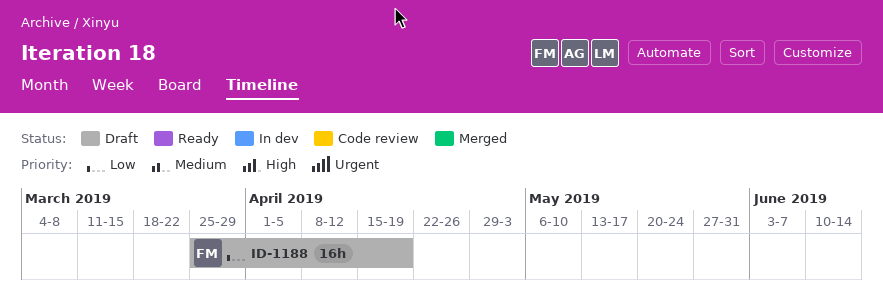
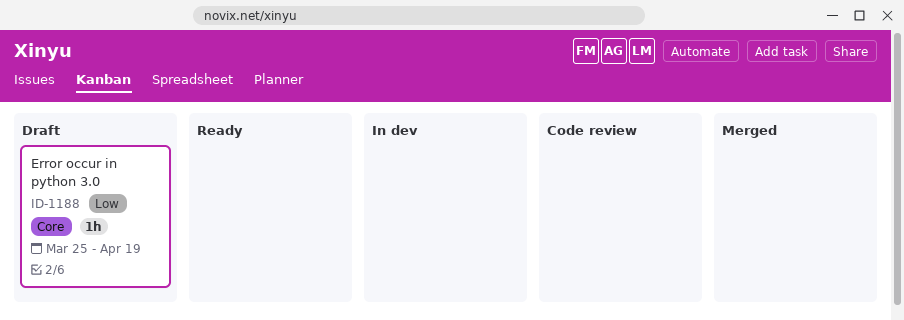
ID-1188, estimate: 16h -> 1h

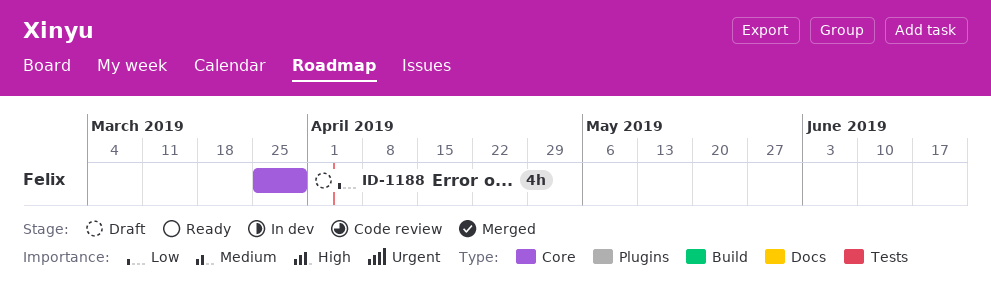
ID-1188, estimate: 1h -> 4h
ID-1188, due: Apr 19 -> Mar 29

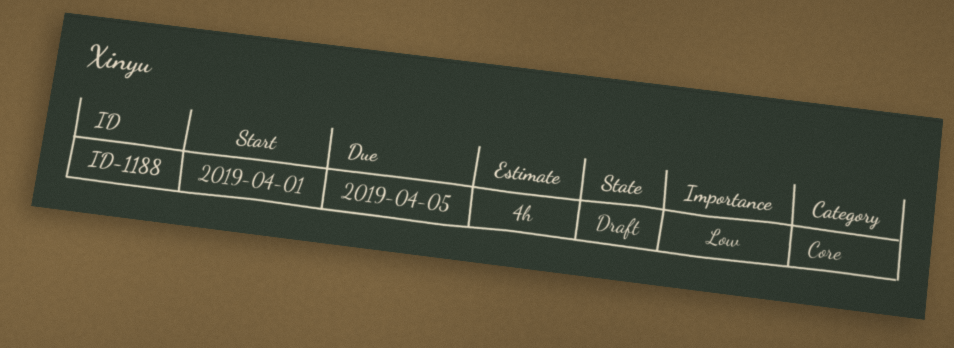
ID-1188, start: Mar 25 -> Apr 1
ID-1188, due: Mar 29 -> Apr 5

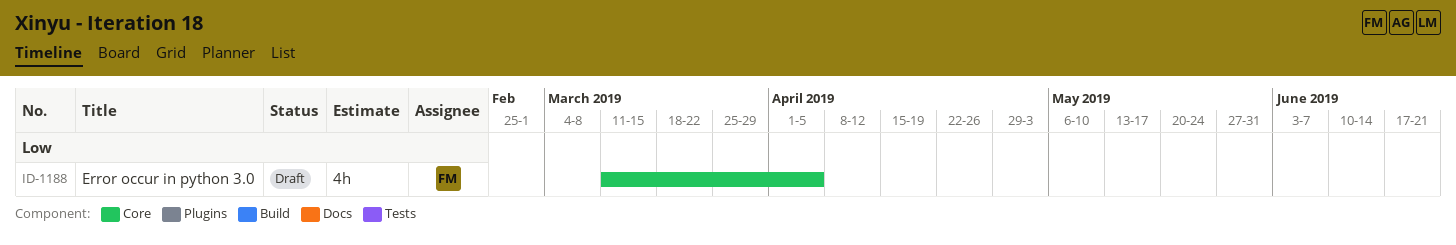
ID-1188, start: Apr 1 -> Mar 11

